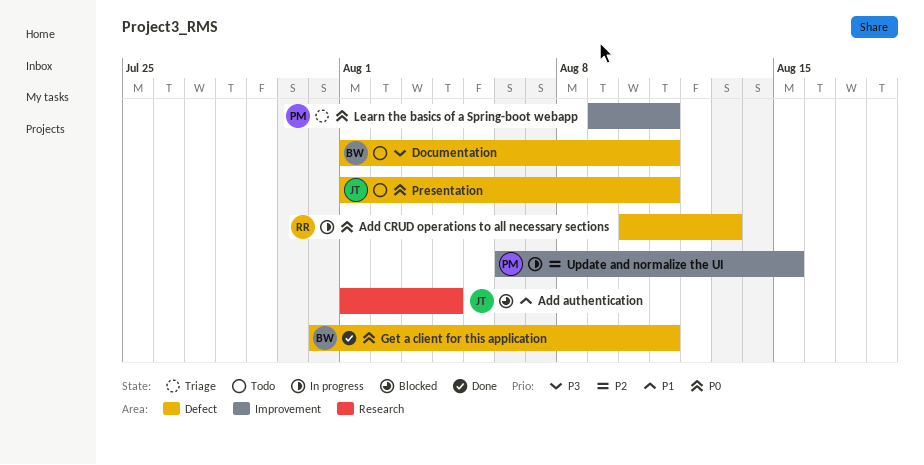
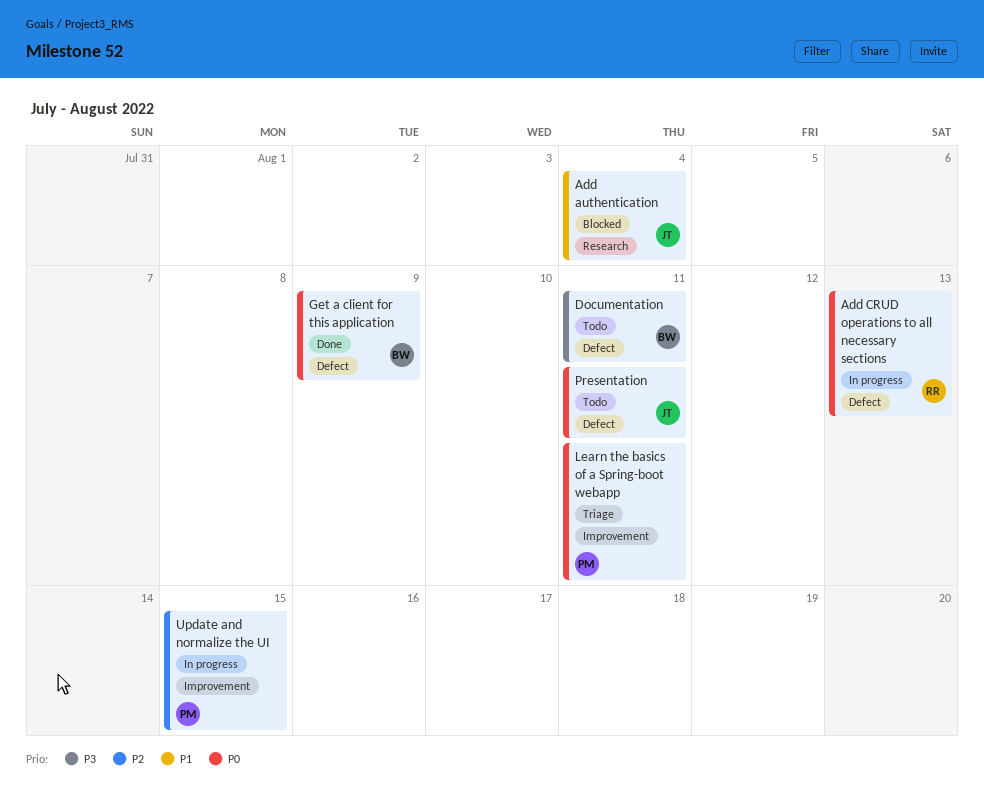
Get a client for this application, due: Aug 11 -> Aug 9

